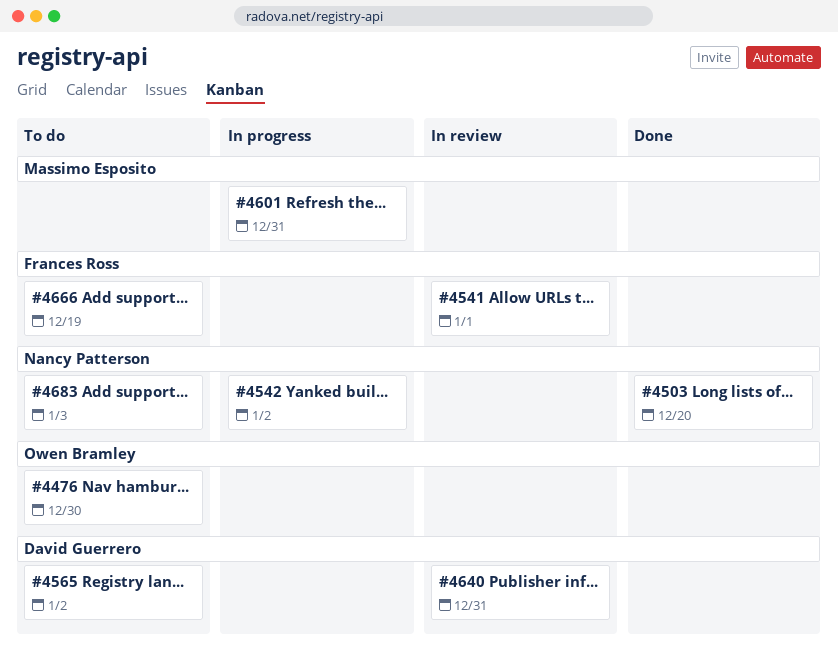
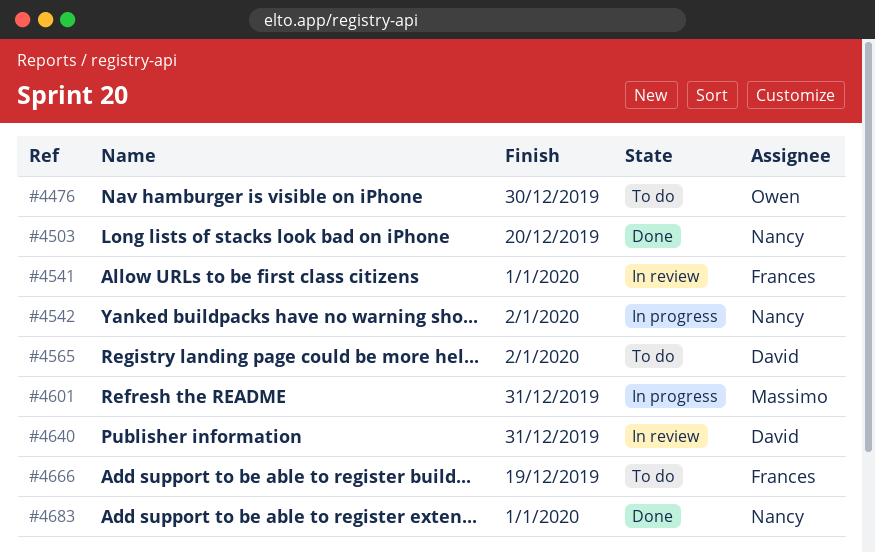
#4683, status: To do -> Done
#4683, due: Jan 3 -> Jan 1

